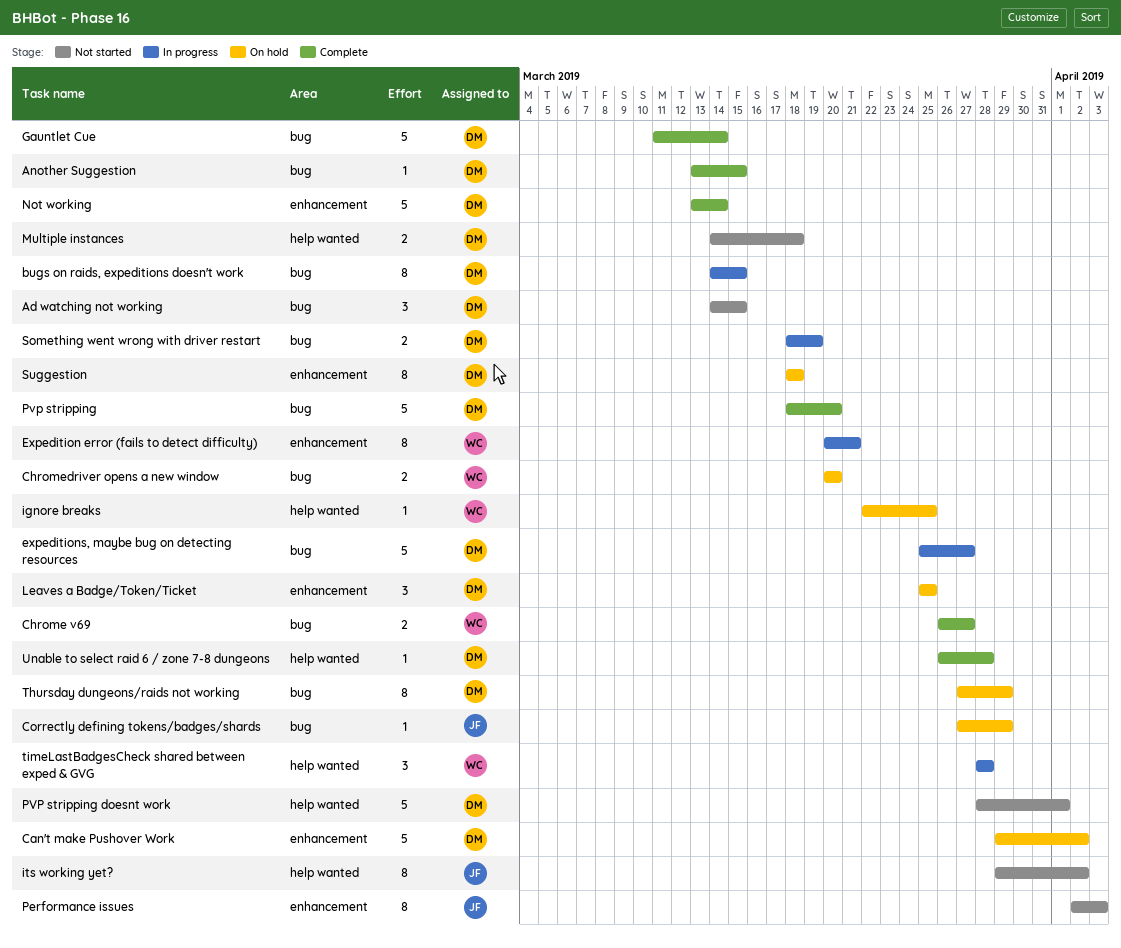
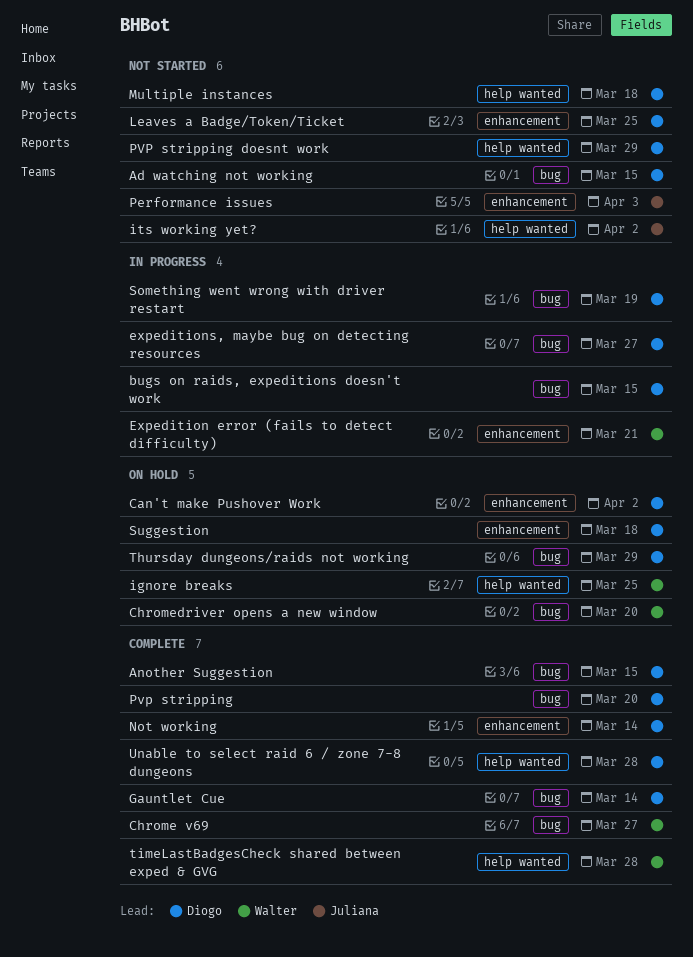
Correctly defining tokens/badges/shards: present -> none
Leaves a Badge/Token/Ticket, status: On hold -> Not started
PVP stripping doesnt work, due: Apr 1 -> Mar 29
timeLastBadgesCheck shared between exped & GVG, status: In progress -> Complete

